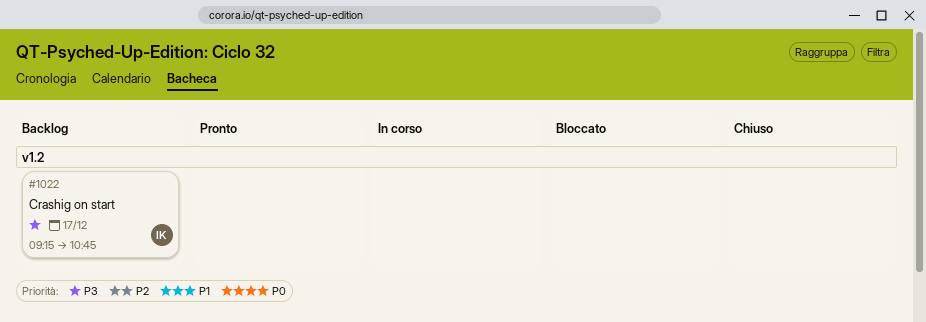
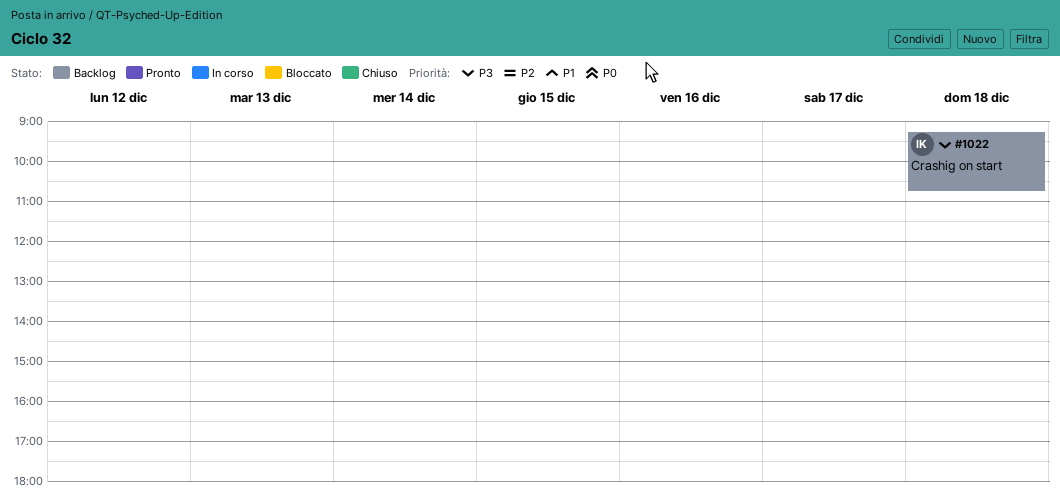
#1022, day: Dec 17 -> Dec 18

